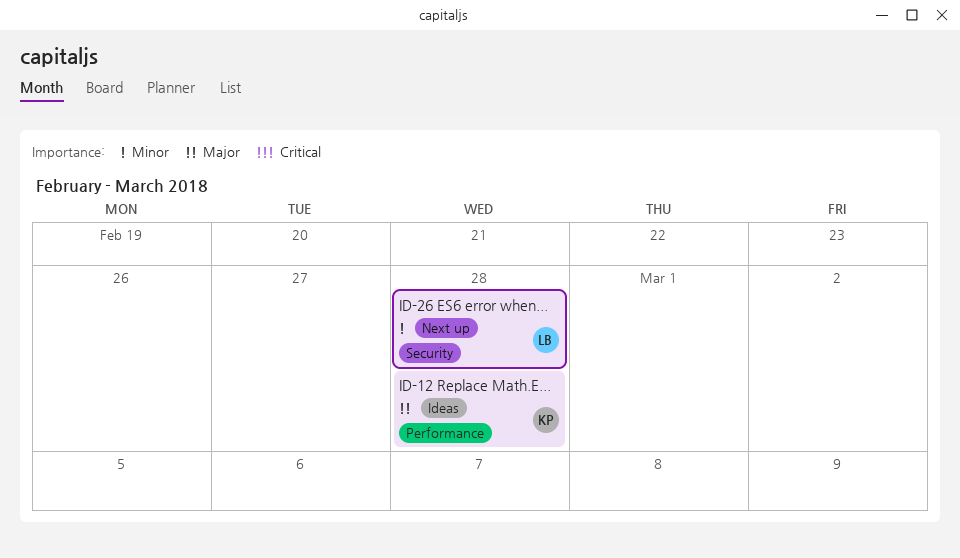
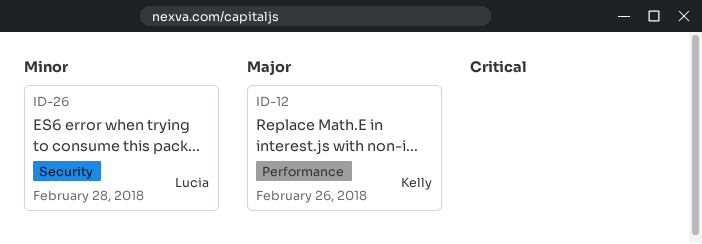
ID-12, due: Feb 28 -> Feb 26

